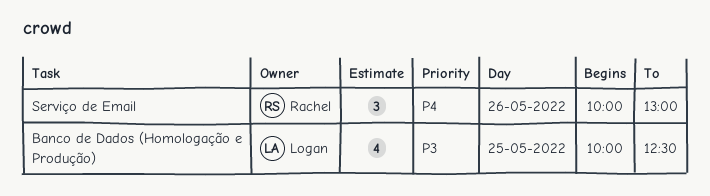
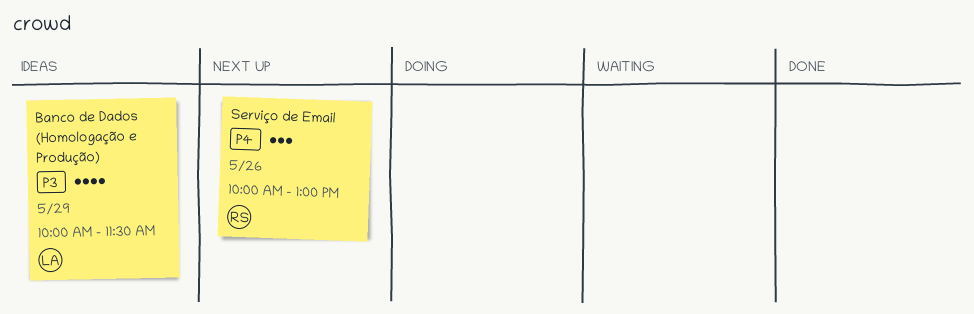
Banco de Dados (Homologação e Produção), day: May 25 -> May 29
Banco de Dados (Homologação e Produção), ends: 12:30 -> 11:30

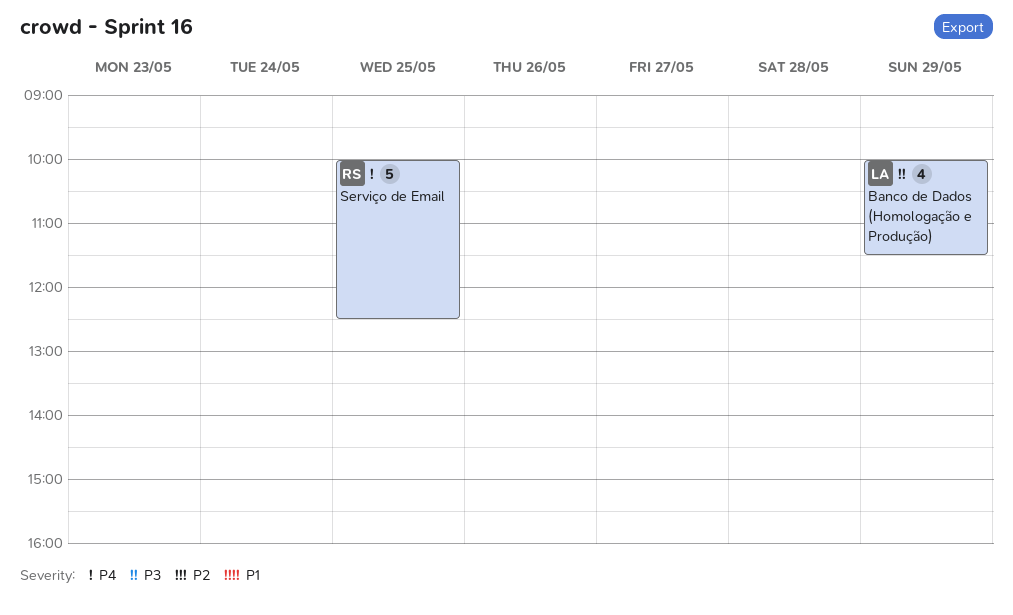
Serviço de Email, estimate: 3 -> 5
Serviço de Email, day: May 26 -> May 25
Serviço de Email, ends: 13:00 -> 12:30

